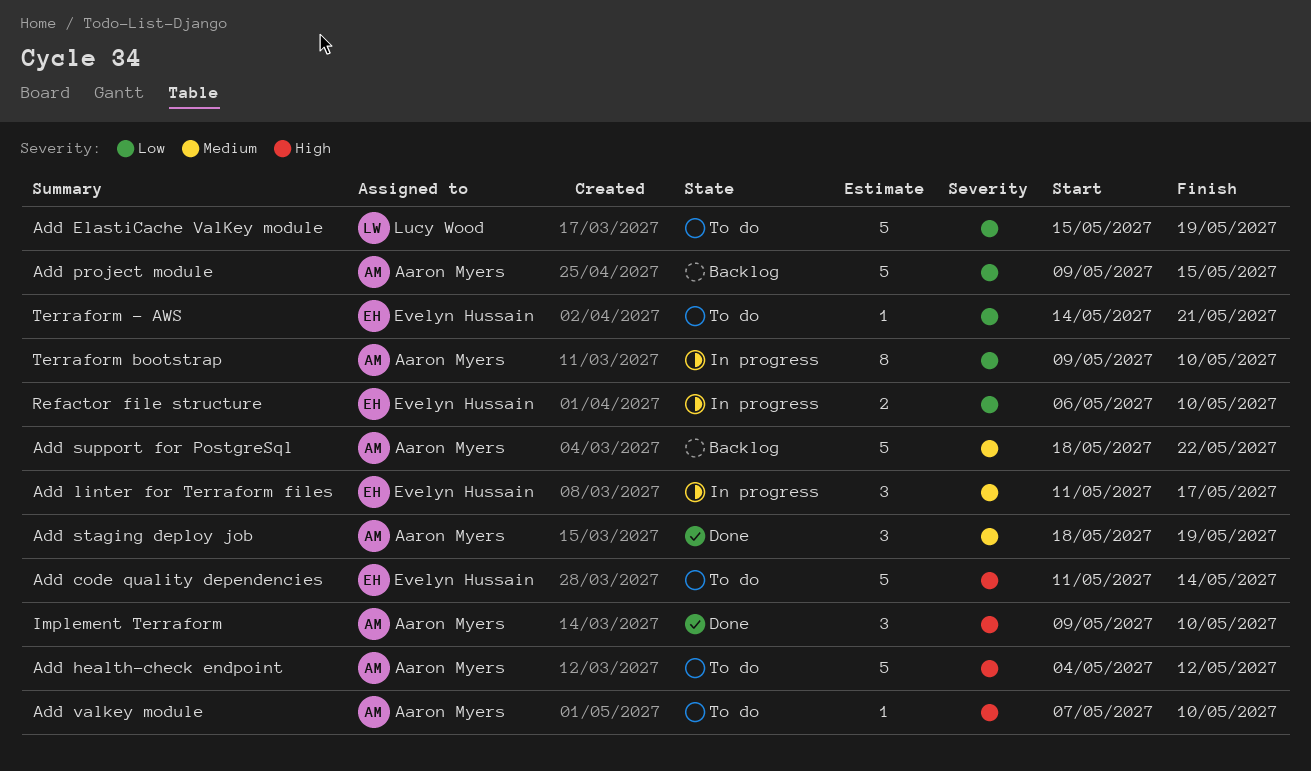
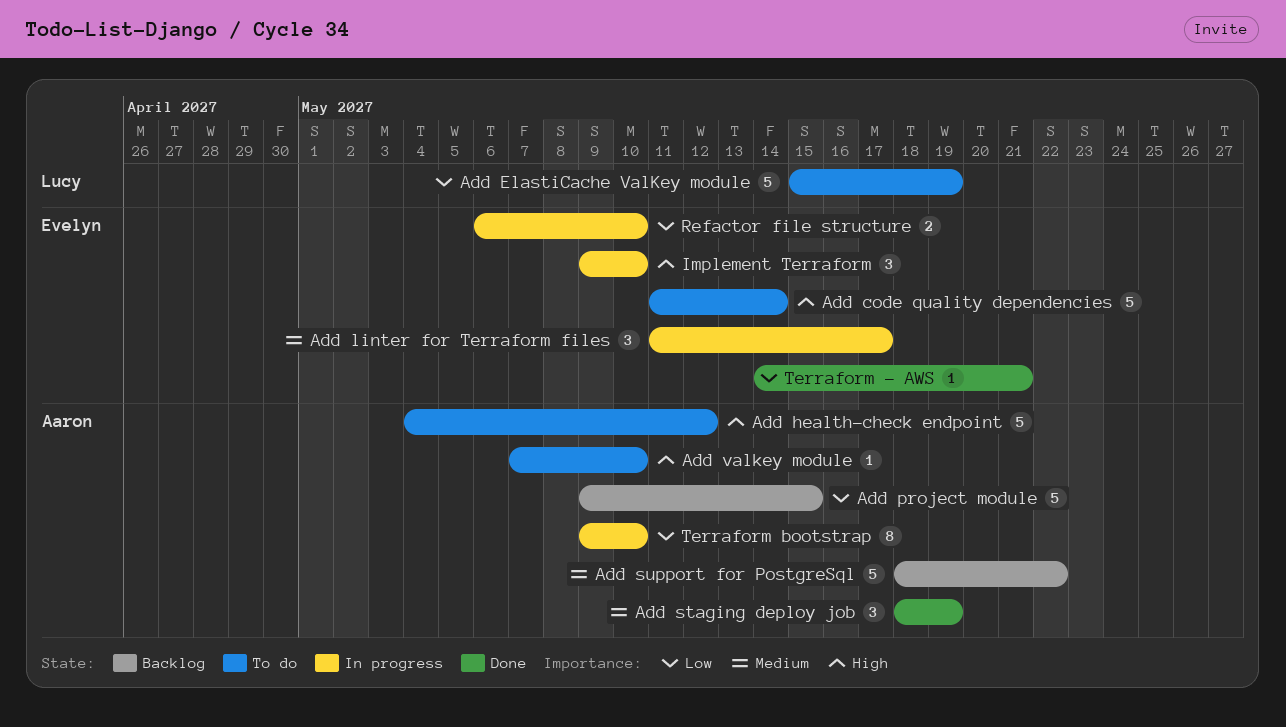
Implement Terraform, status: Done -> In progress
Implement Terraform, owner: Aaron Myers -> Evelyn Hussain
Terraform - AWS, status: To do -> Done

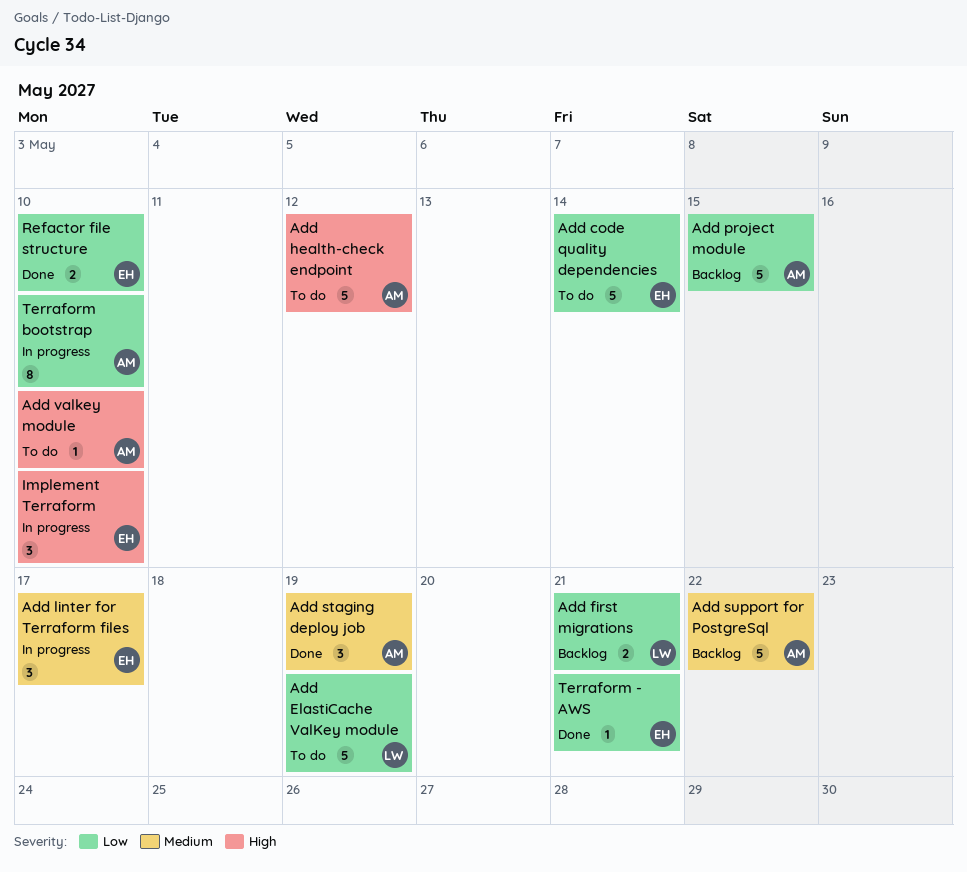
Add code quality dependencies, priority: High -> Low
Add first migrations: none -> present
Refactor file structure, status: In progress -> Done

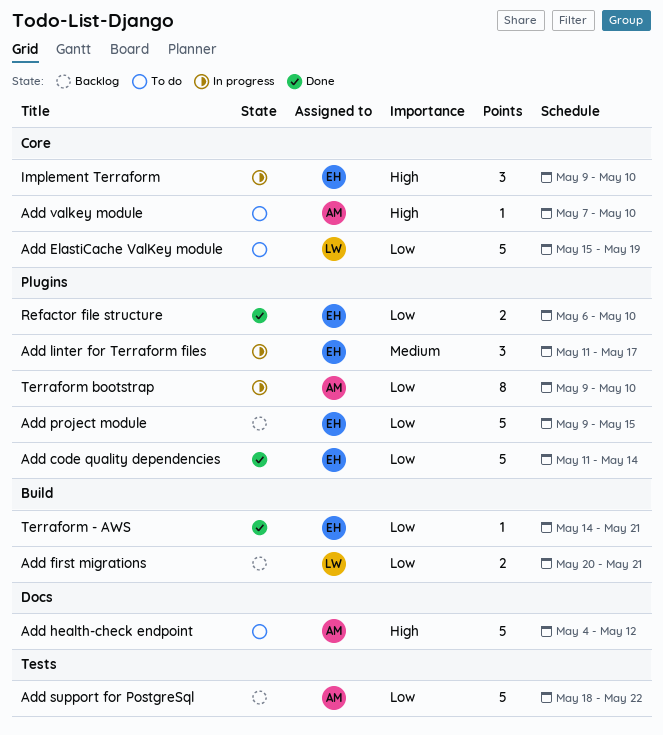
Add code quality dependencies, status: To do -> Done
Add project module, owner: AM -> EH
Add staging deploy job: present -> none
Add support for PostgreSql, priority: Medium -> Low

